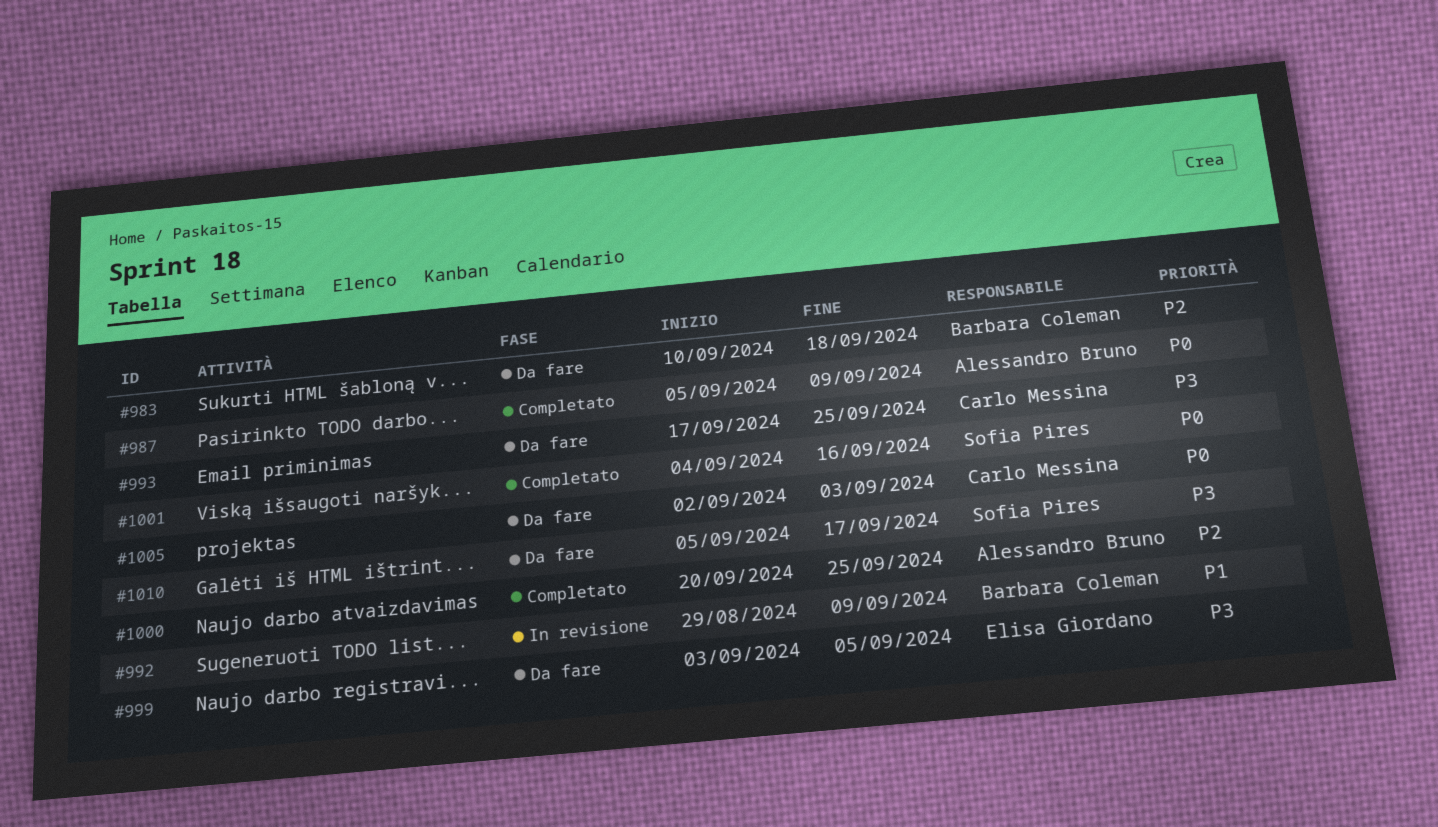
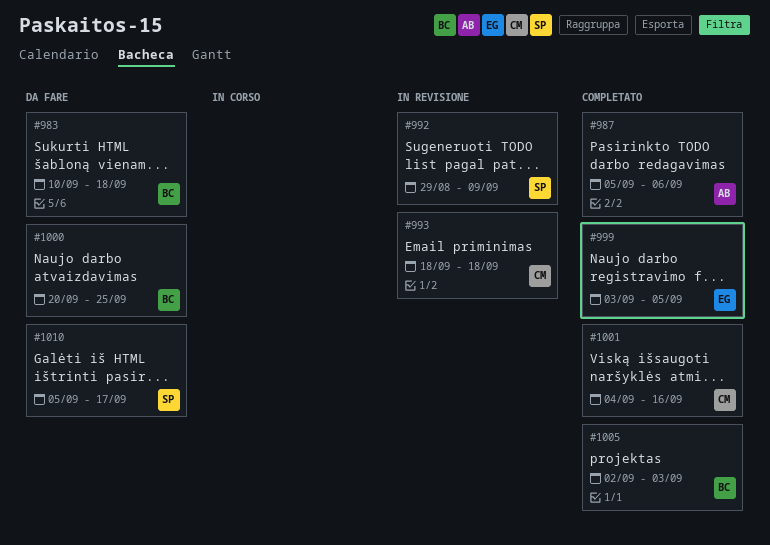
#987, due: Sep 9 -> Sep 6
#992, owner: Barbara Coleman -> Sofia Pires
#993, status: Da fare -> In revisione
#993, start: Sep 17 -> Sep 18
#993, due: Sep 25 -> Sep 18
#999, status: Da fare -> Completato
#1000, status: Completato -> Da fare
#1000, owner: Alessandro Bruno -> Barbara Coleman
#1001, owner: Sofia Pires -> Carlo Messina
#1005, status: Da fare -> Completato
#1005, owner: Carlo Messina -> Barbara Coleman

